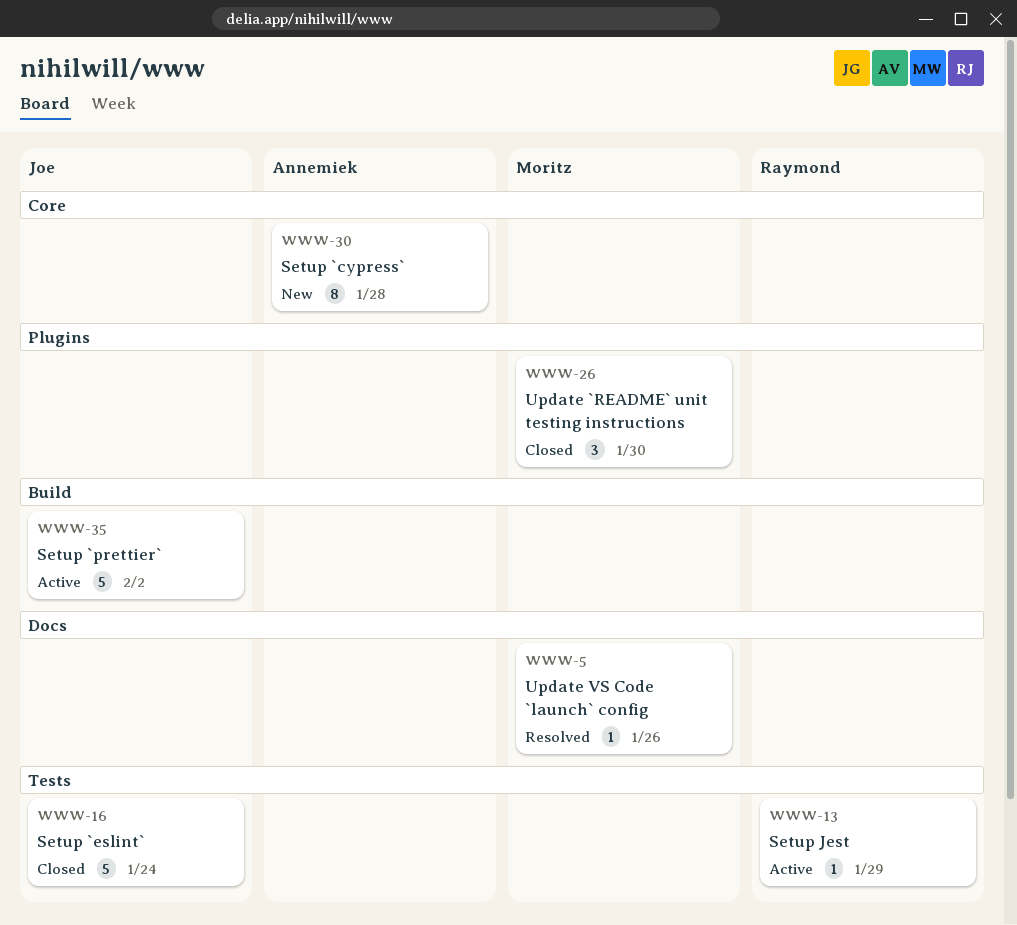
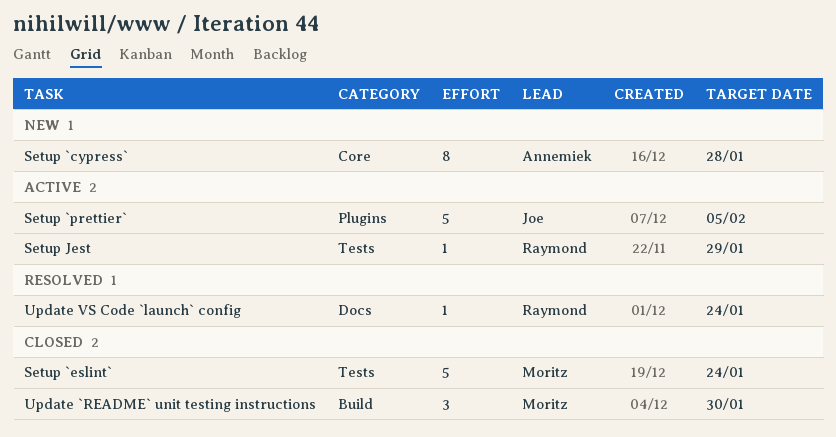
Setup `eslint`, owner: Joe -> Moritz
Setup `prettier`, label: Build -> Plugins
Setup `prettier`, due: Feb 2 -> Feb 5
Update `README` unit testing instructions, label: Plugins -> Build
Update VS Code `launch` config, owner: Moritz -> Raymond
Update VS Code `launch` config, due: Jan 26 -> Jan 24

